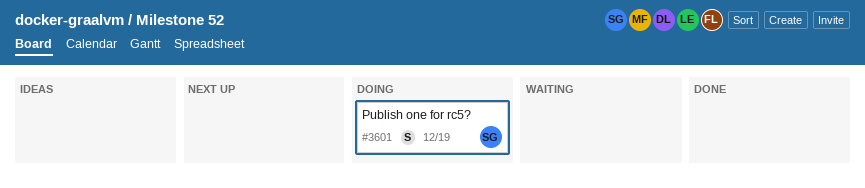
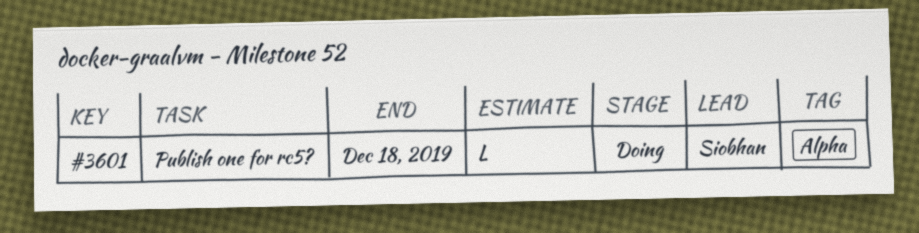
#3601, estimate: S -> L
#3601, due: Dec 19 -> Dec 18

